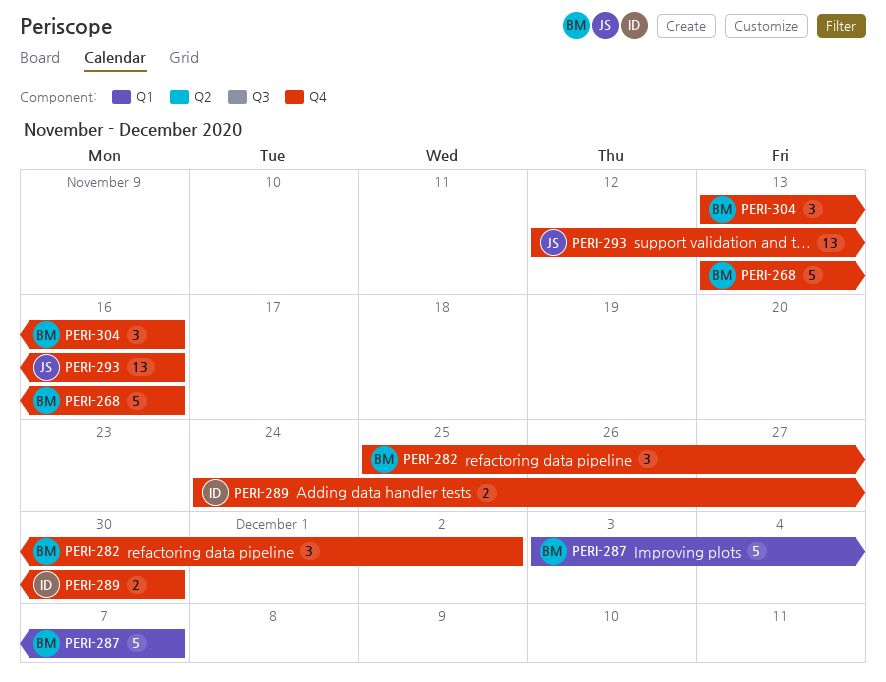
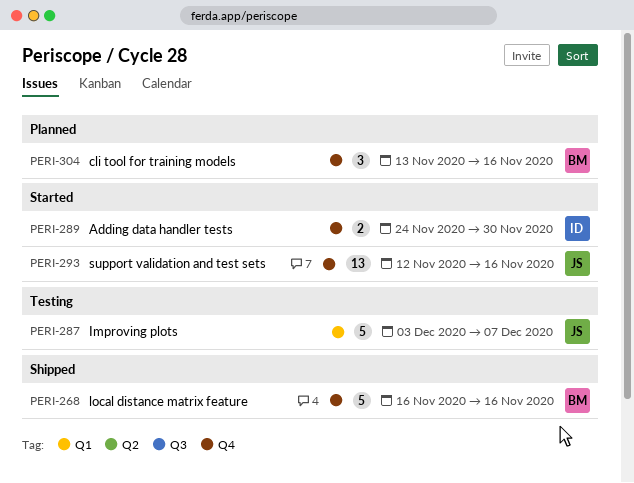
PERI-268, start: Nov 13 -> Nov 16
PERI-282: present -> none
PERI-287, owner: BM -> JS

